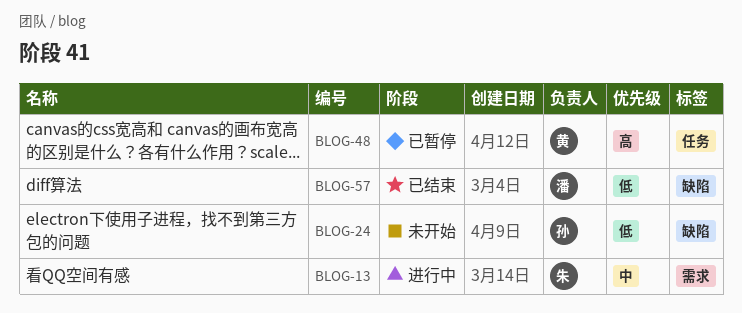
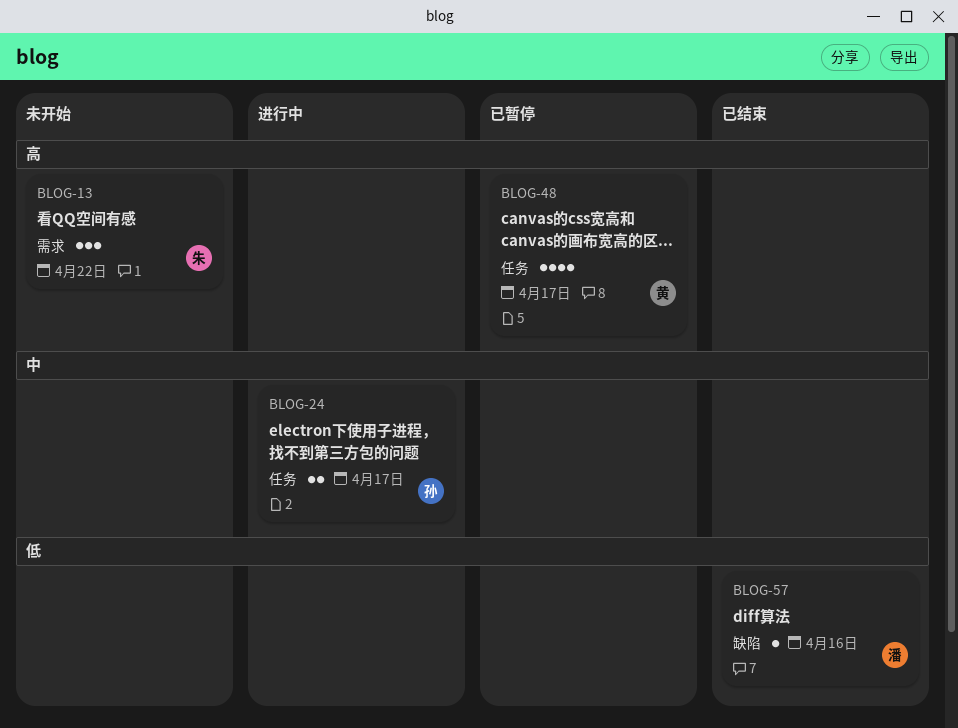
BLOG-13, status: 进行中 -> 未开始
BLOG-13, priority: 中 -> 高
BLOG-24, status: 未开始 -> 进行中
BLOG-24, priority: 低 -> 中
BLOG-24, label: 缺陷 -> 任务

